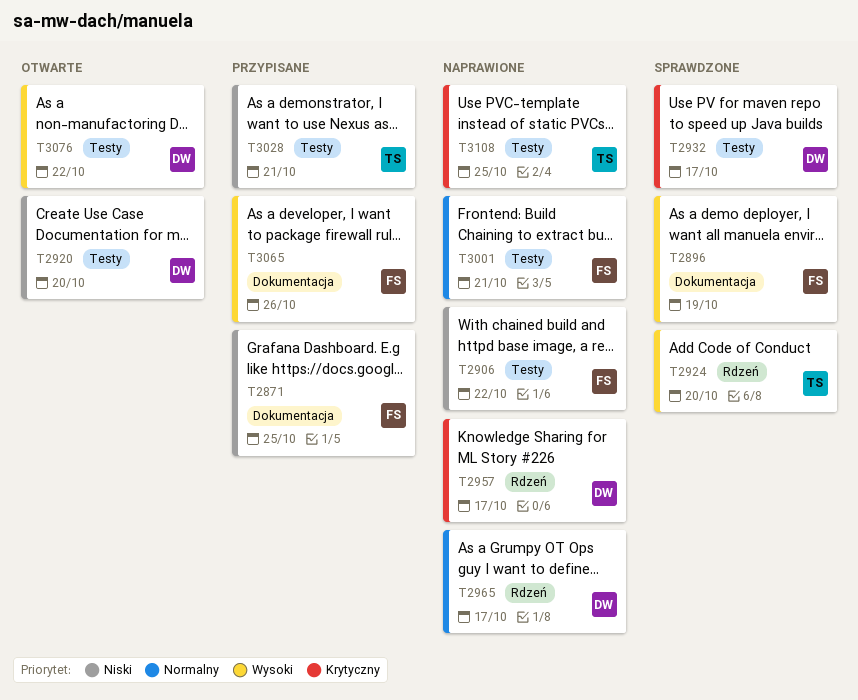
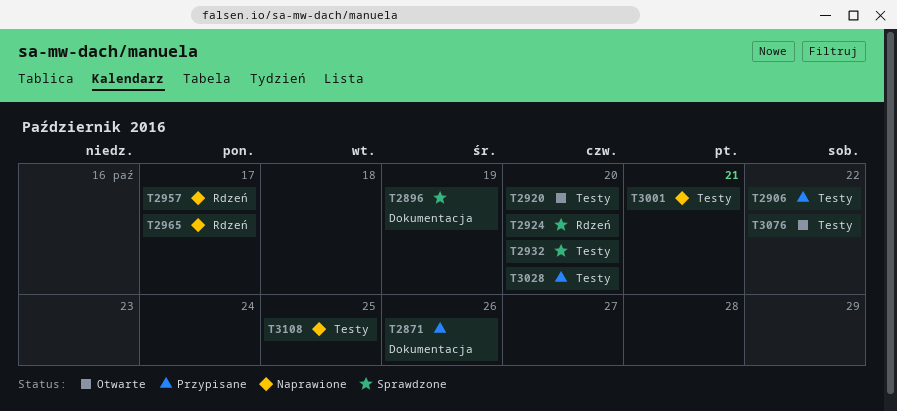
T2871, due: Oct 25 -> Oct 26
T2906, status: Naprawione -> Przypisane
T2932, due: Oct 17 -> Oct 20
T3028, due: Oct 21 -> Oct 20
T3065: present -> none

